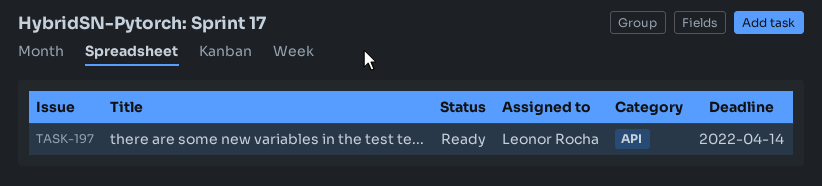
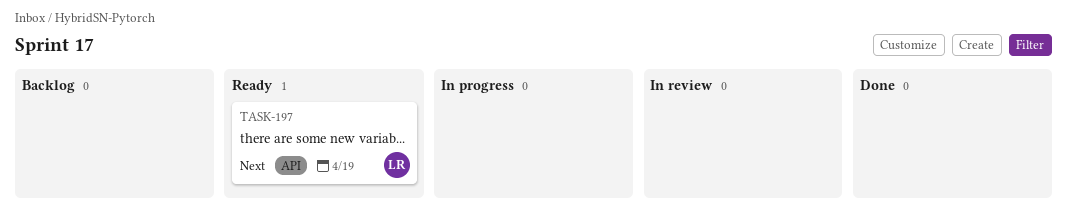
TASK-197, due: Apr 14 -> Apr 19

